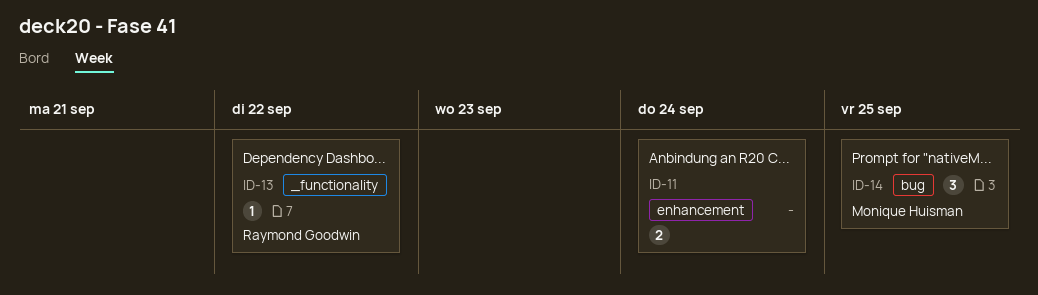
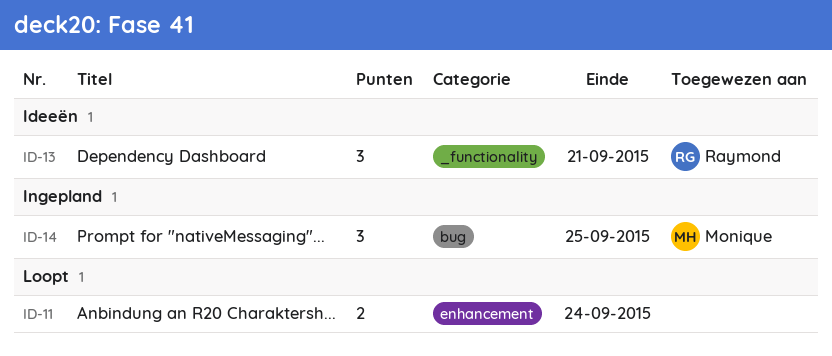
ID-13, estimate: 1 -> 3
ID-13, due: Sep 22 -> Sep 21

